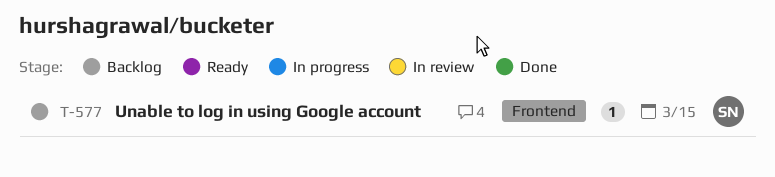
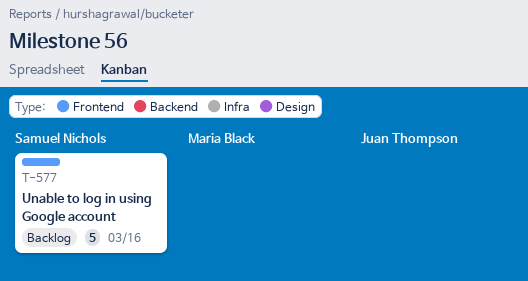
T-577, estimate: 1 -> 5
T-577, due: Mar 15 -> Mar 16

